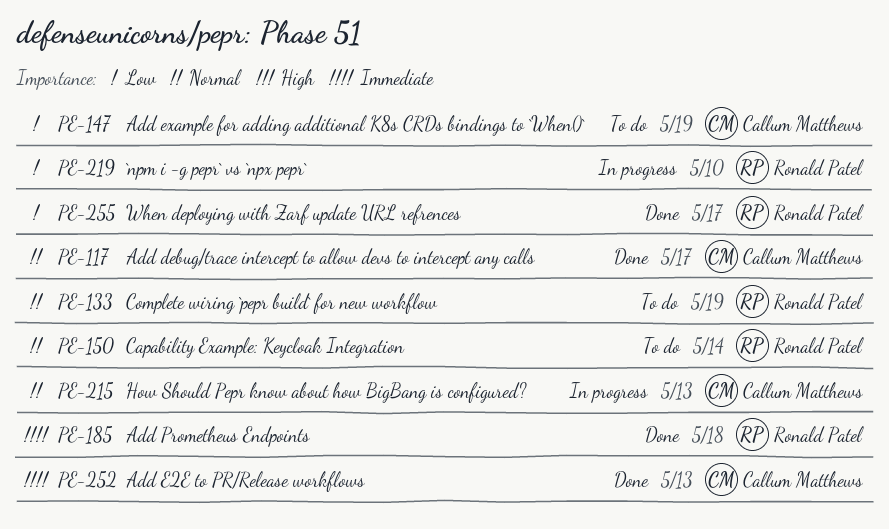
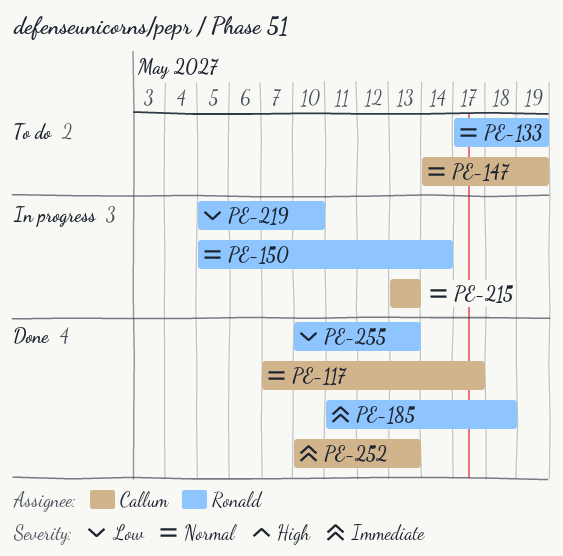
PE-147, priority: Low -> Normal
PE-150, status: To do -> In progress
PE-255, due: May 17 -> May 13

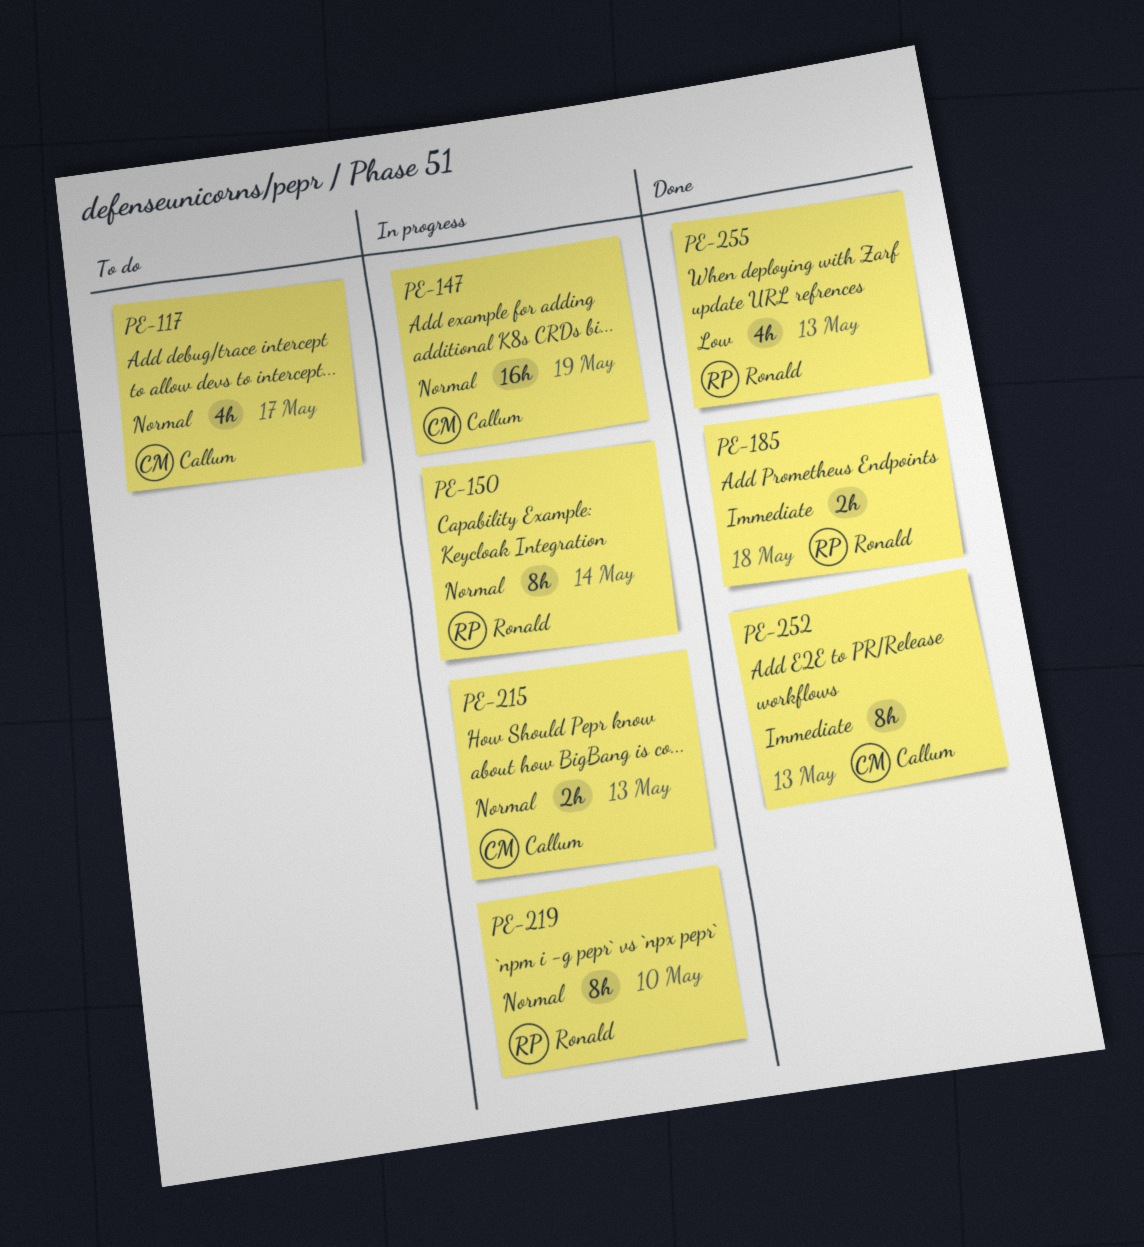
PE-117, status: Done -> To do
PE-133: present -> none
PE-147, status: To do -> In progress
PE-219, priority: Low -> Normal

